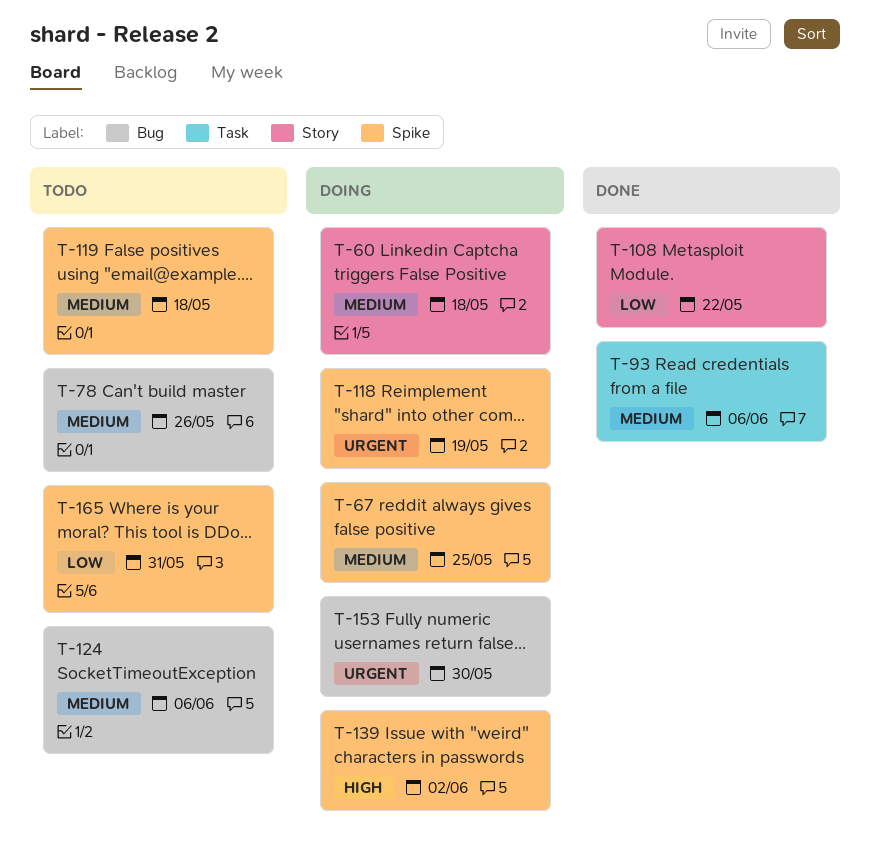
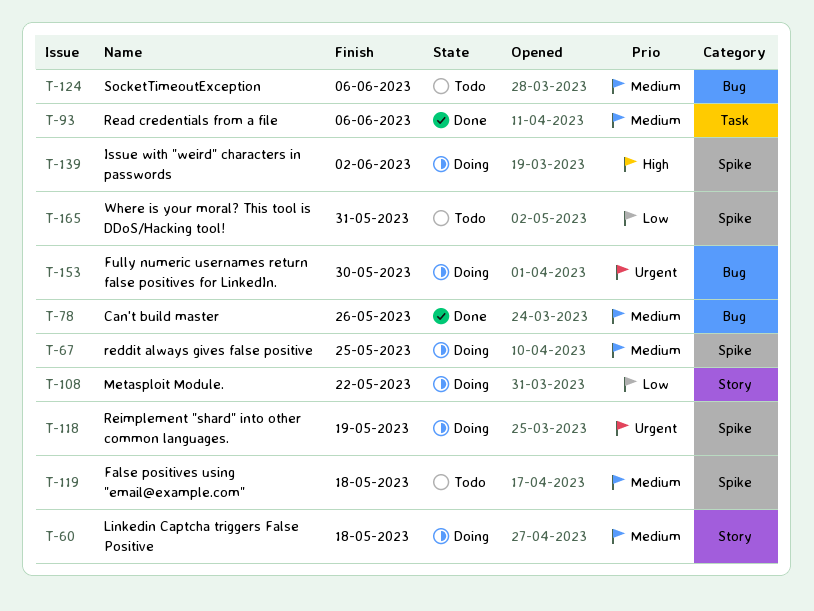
T-78, status: Todo -> Done
T-108, status: Done -> Doing

